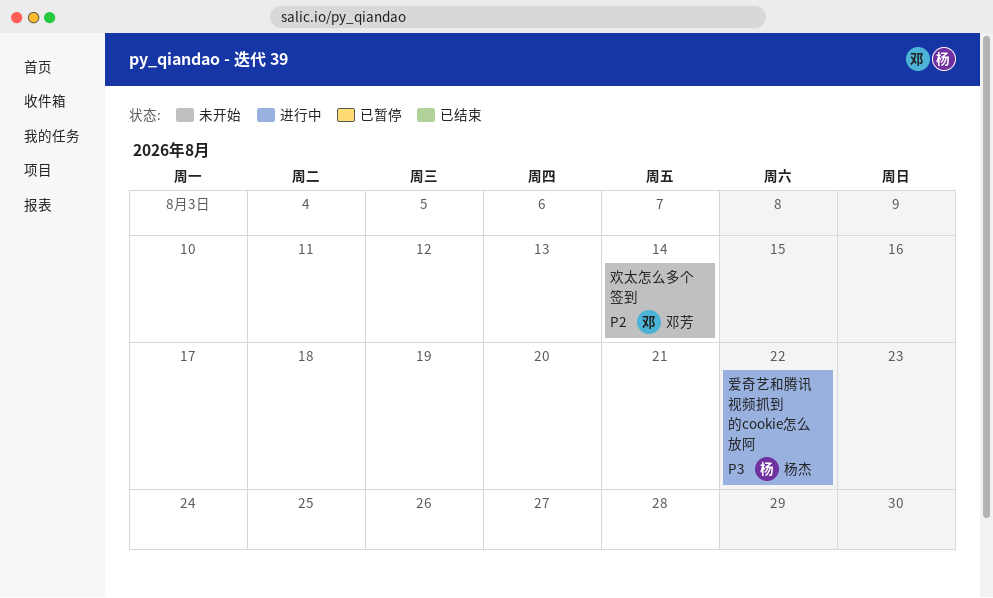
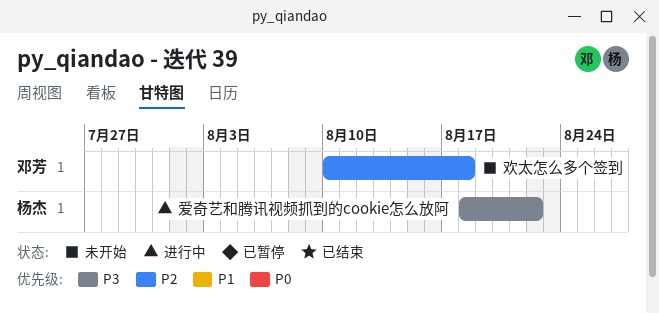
欢太怎么多个签到, due: Aug 14 -> Aug 18

